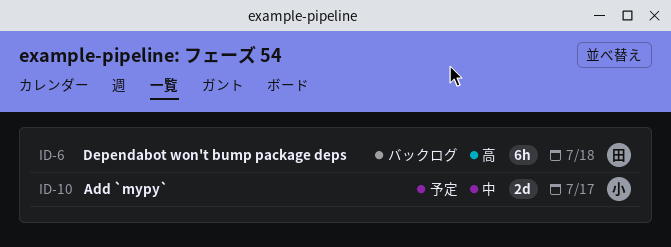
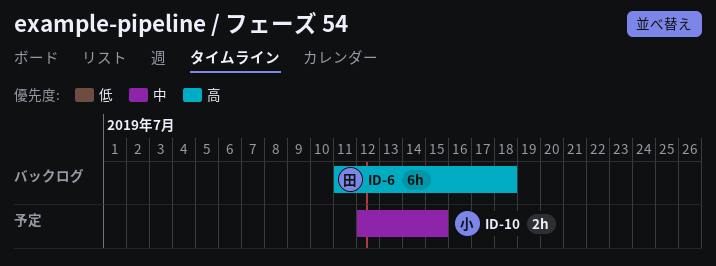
ID-10, estimate: 2d -> 2h
ID-10, due: Jul 17 -> Jul 15

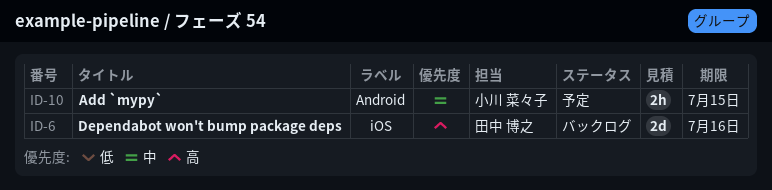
ID-6, estimate: 6h -> 2d
ID-6, due: Jul 18 -> Jul 16

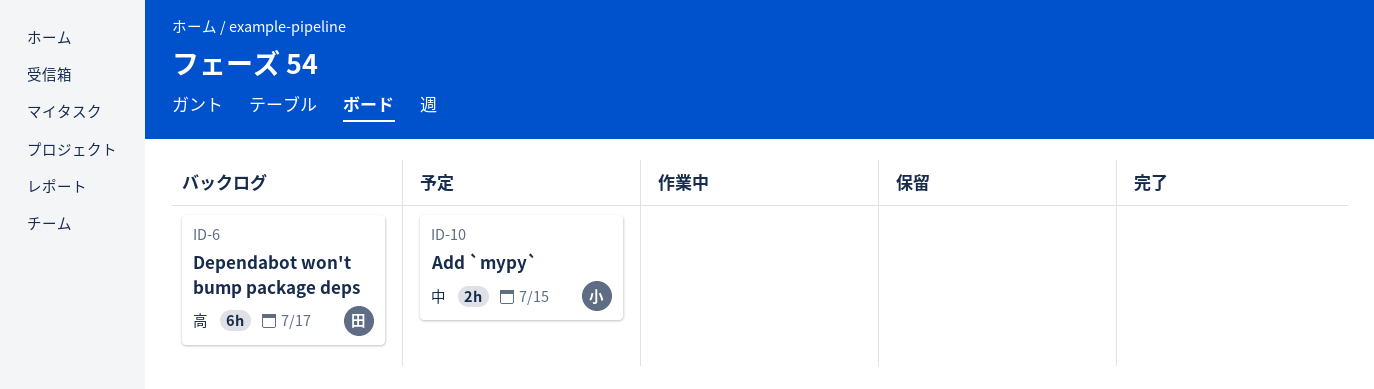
ID-6, estimate: 2d -> 6h
ID-6, due: Jul 16 -> Jul 17

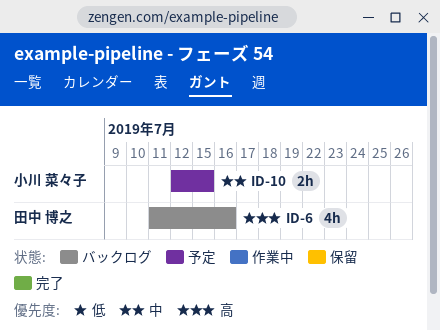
ID-6, estimate: 6h -> 4h
ID-6, due: Jul 17 -> Jul 16

